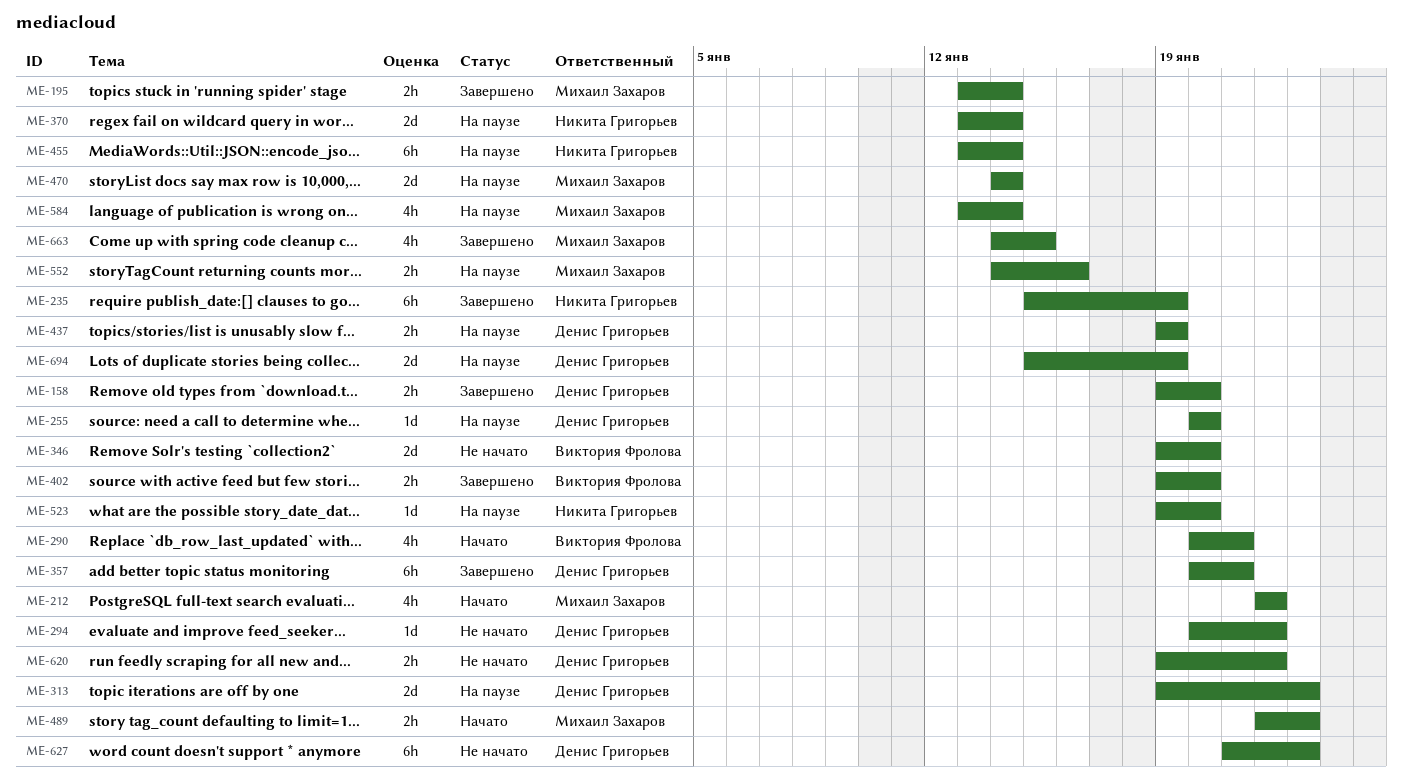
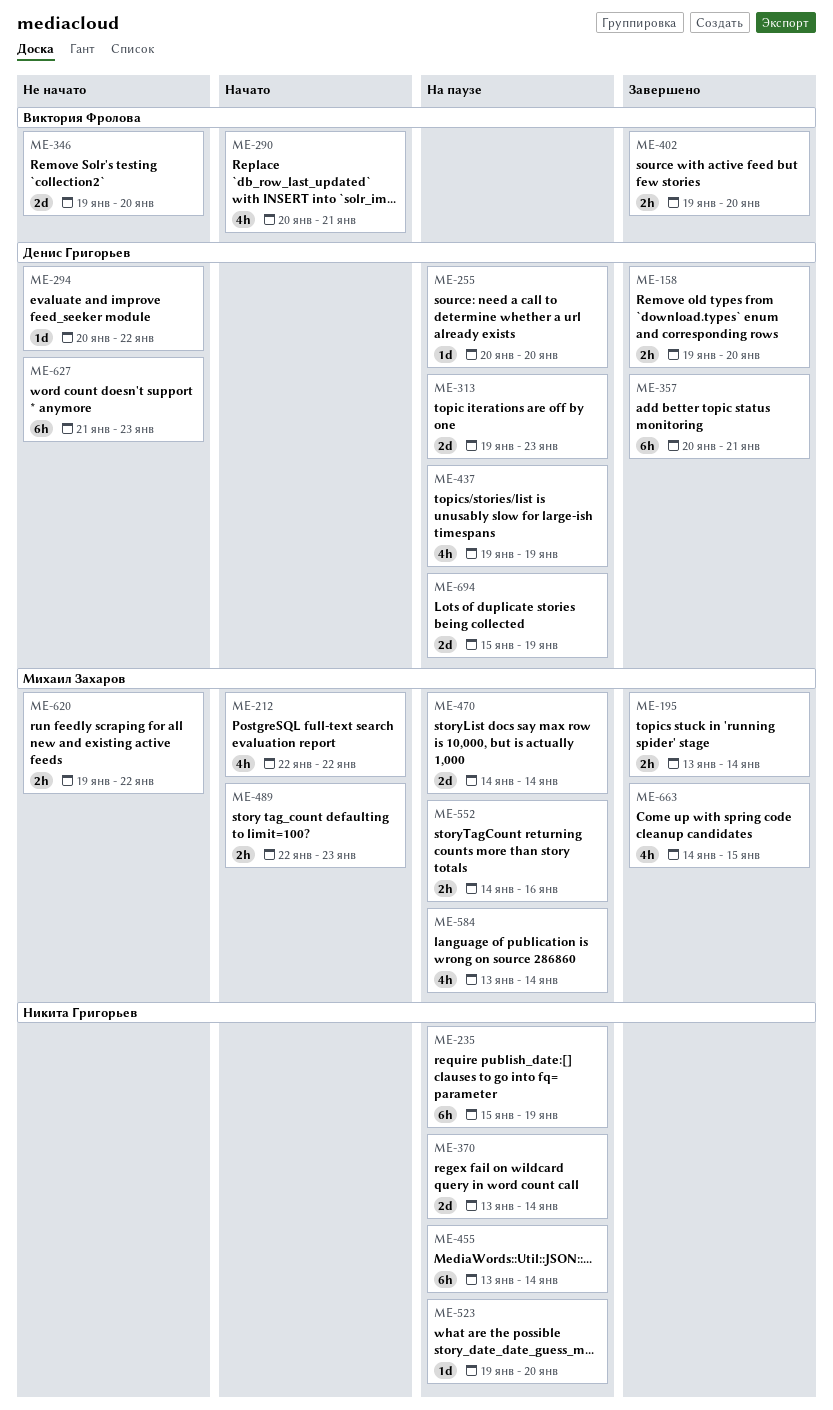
ME-235, status: Завершено -> На паузе
ME-437, estimate: 2h -> 4h
ME-620, owner: Денис Григорьев -> Михаил Захаров

